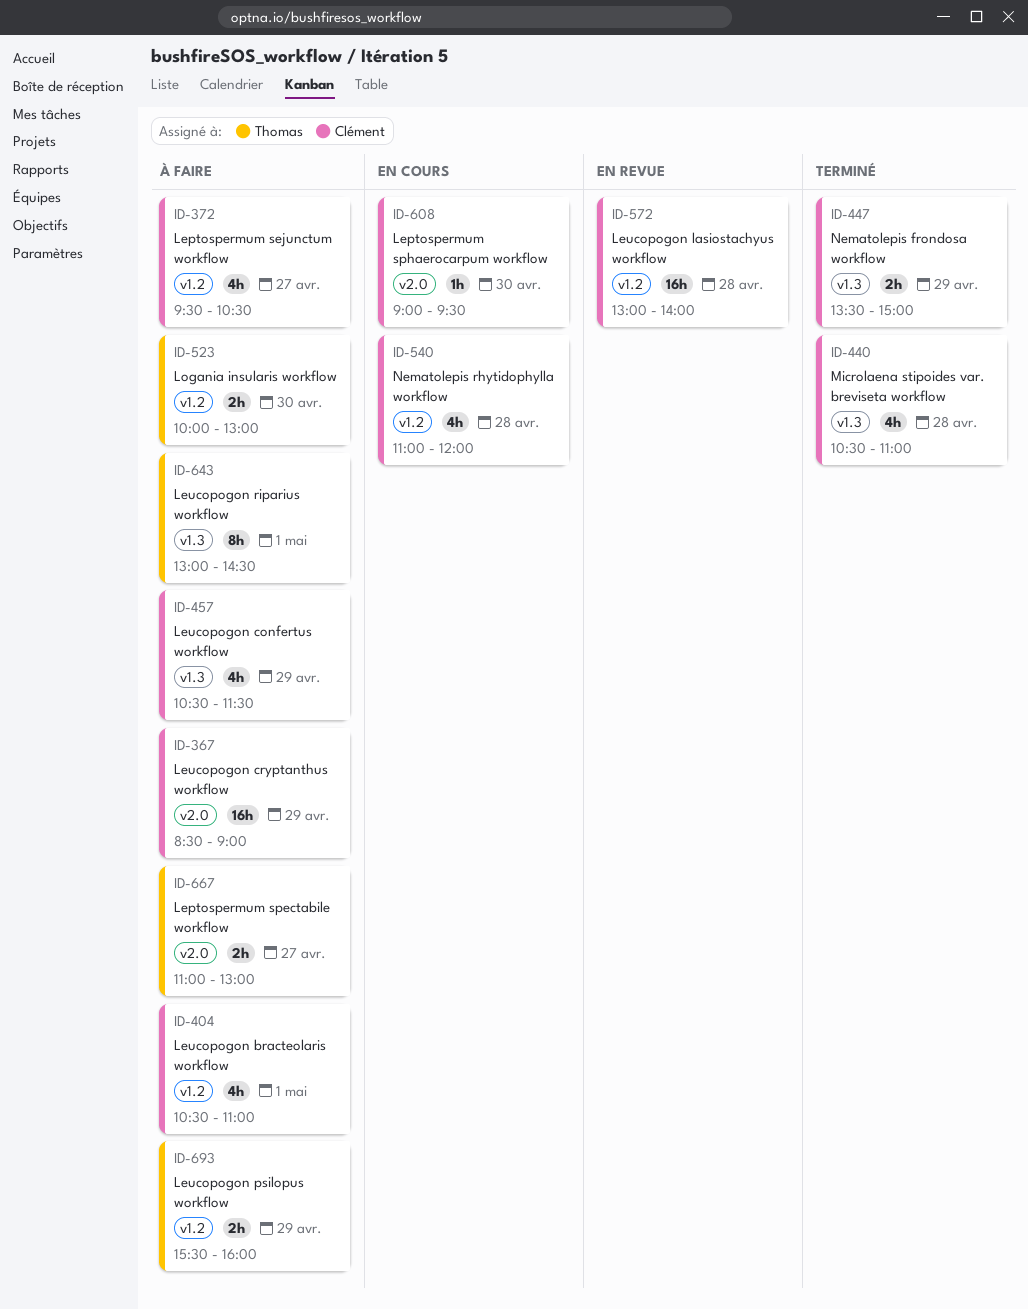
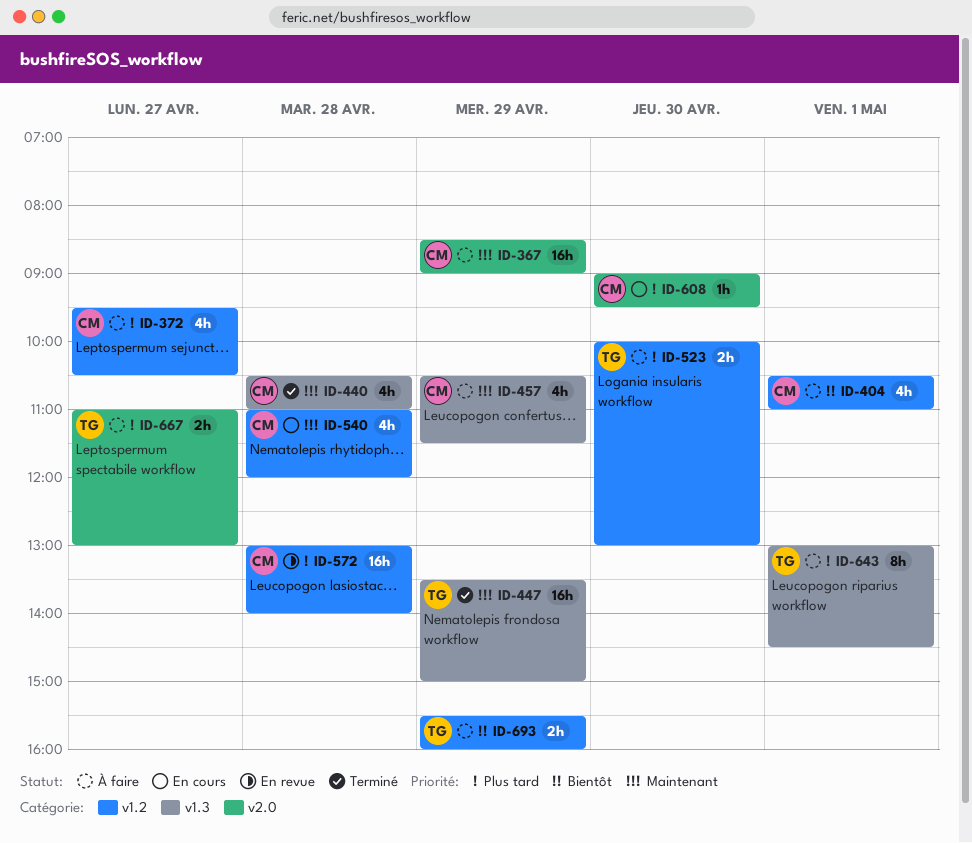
ID-447, owner: Clément -> Thomas
ID-447, estimate: 2h -> 16h

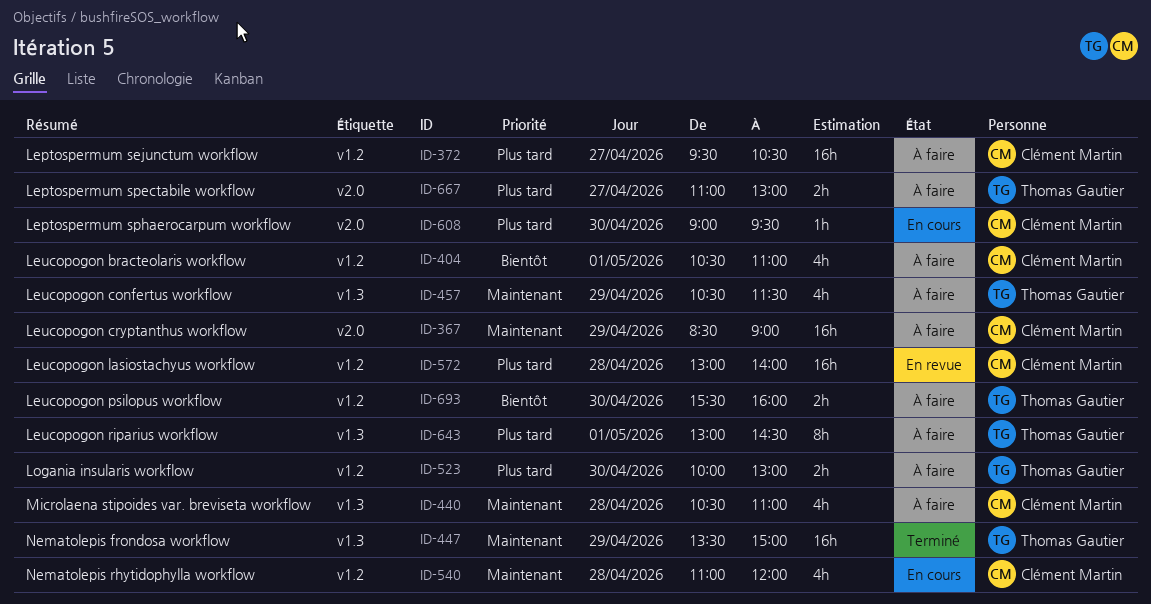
ID-372, estimate: 4h -> 16h
ID-440, status: Terminé -> À faire
ID-457, owner: Clément Martin -> Thomas Gautier
ID-693, day: Apr 29 -> Apr 30

